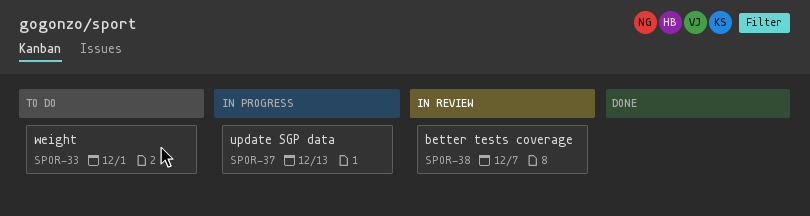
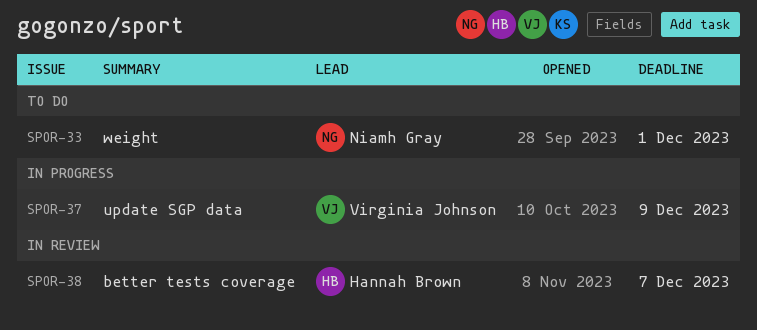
SPOR-37, due: Dec 13 -> Dec 9

